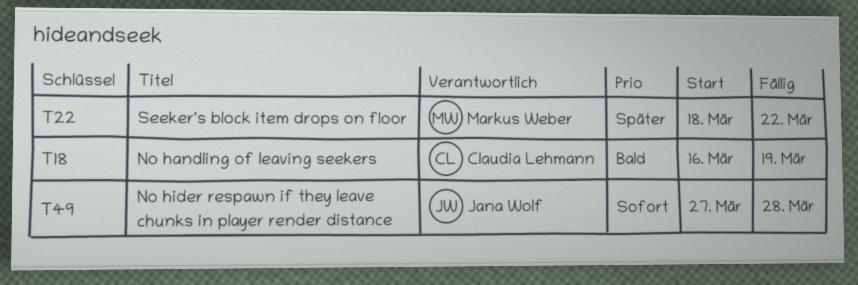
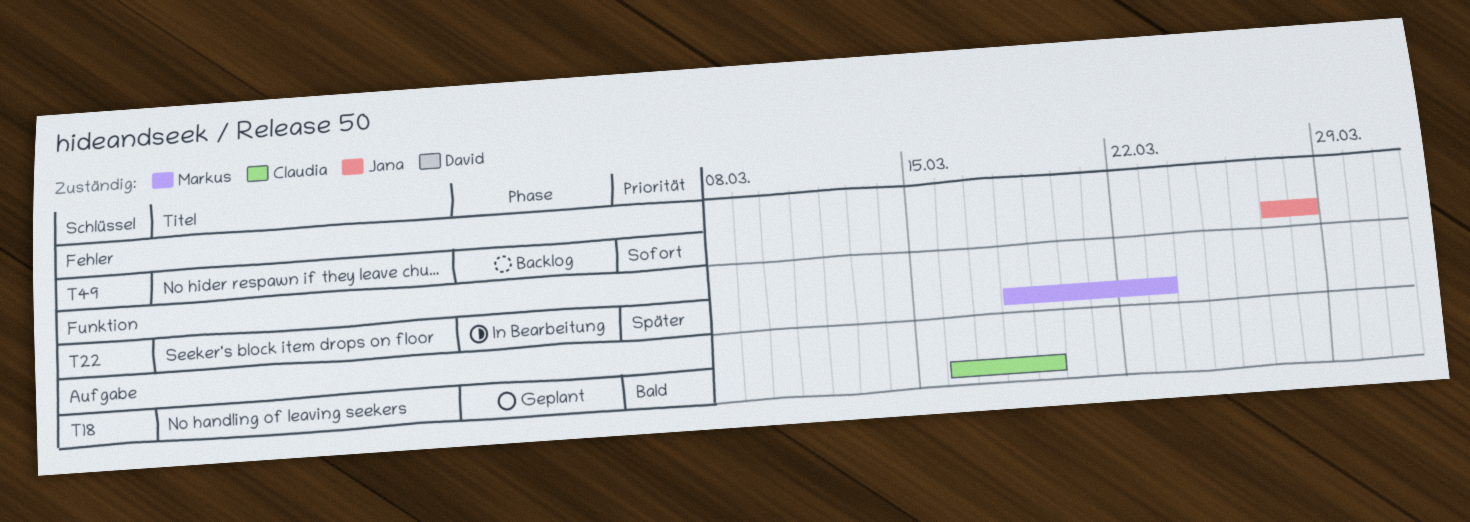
T22, due: Mar 22 -> Mar 23

